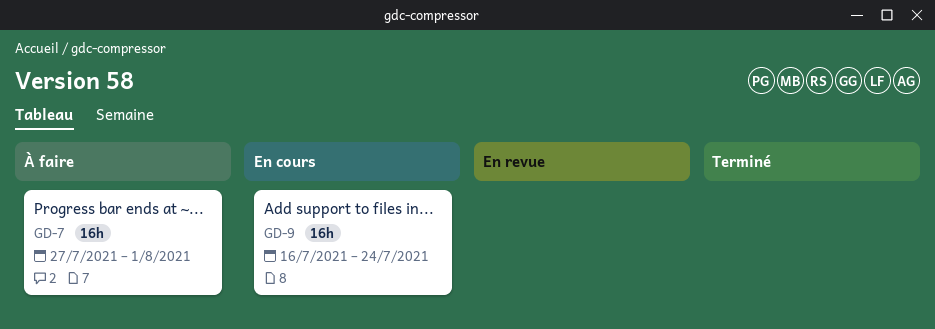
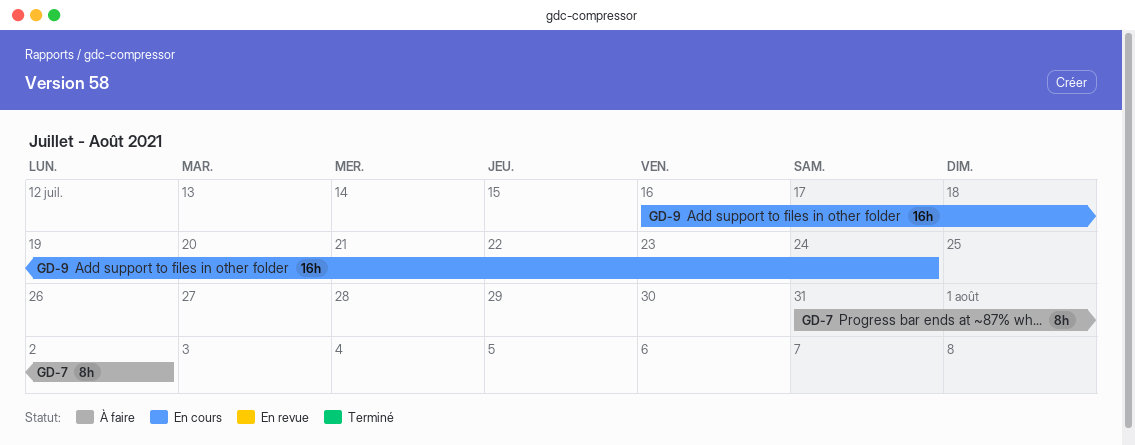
GD-7, estimate: 16h -> 8h
GD-7, start: Jul 27 -> Jul 31
GD-7, due: Aug 1 -> Aug 2

